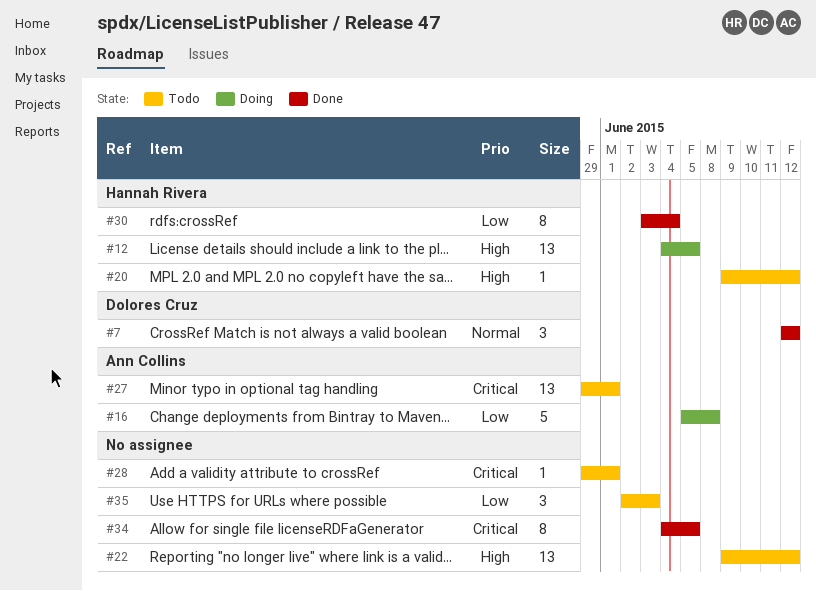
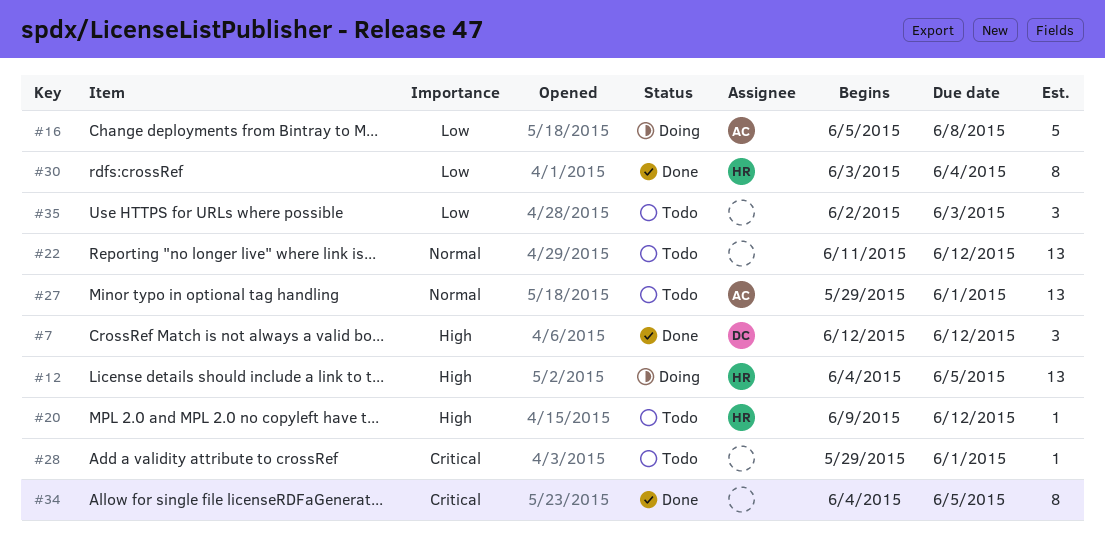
#7, priority: Normal -> High
#22, priority: High -> Normal
#22, start: Jun 9 -> Jun 11
#27, priority: Critical -> Normal

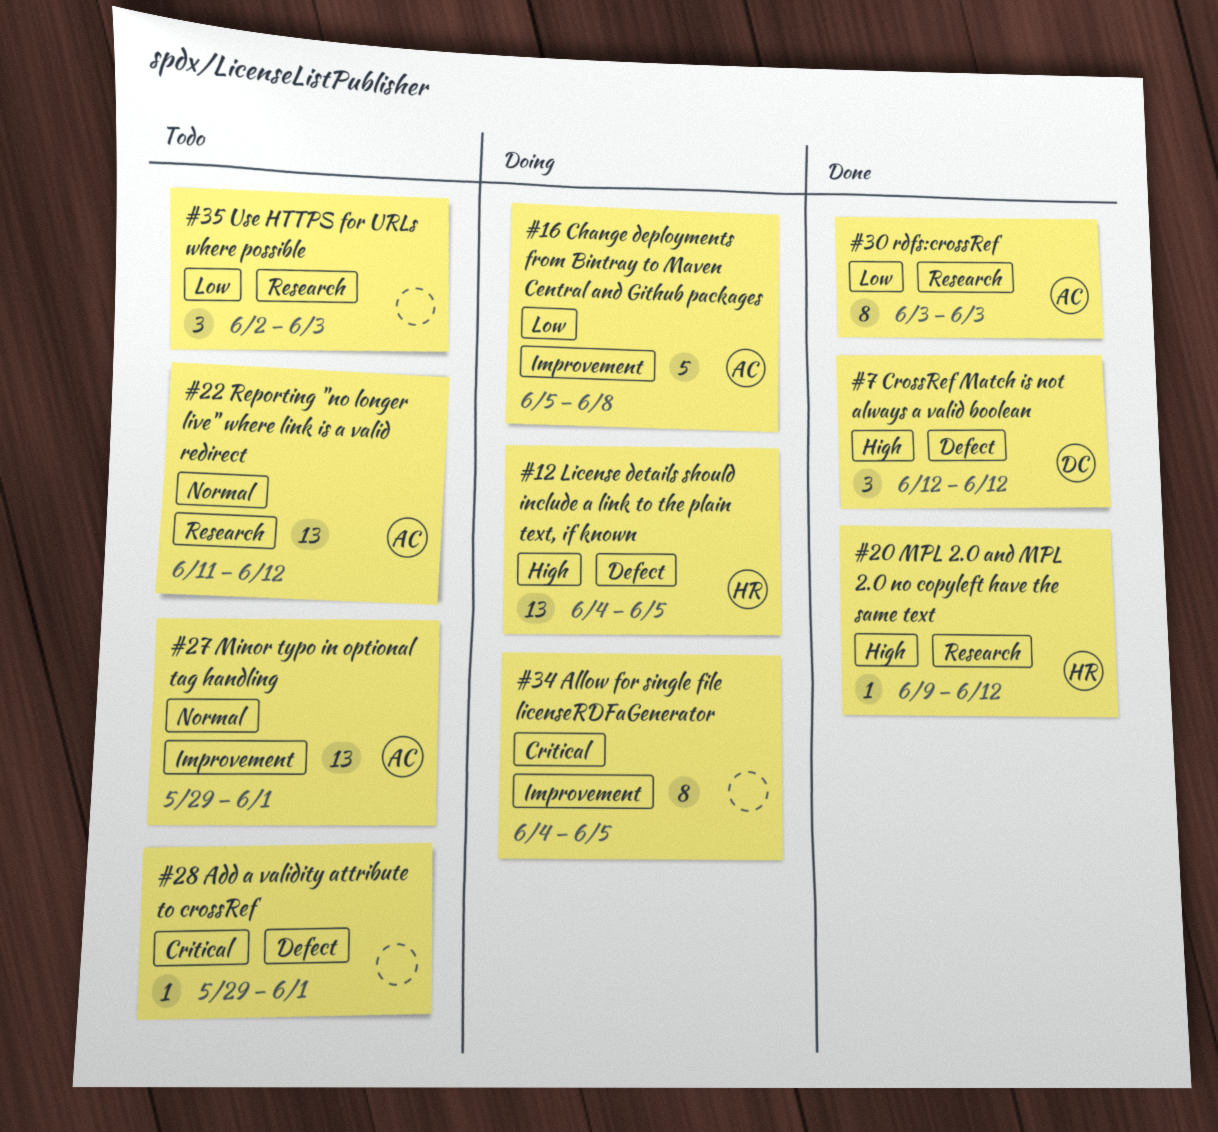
#20, status: Todo -> Done
#22, owner: none -> AC
#30, owner: HR -> AC
#30, due: Jun 4 -> Jun 3
#34, status: Done -> Doing

